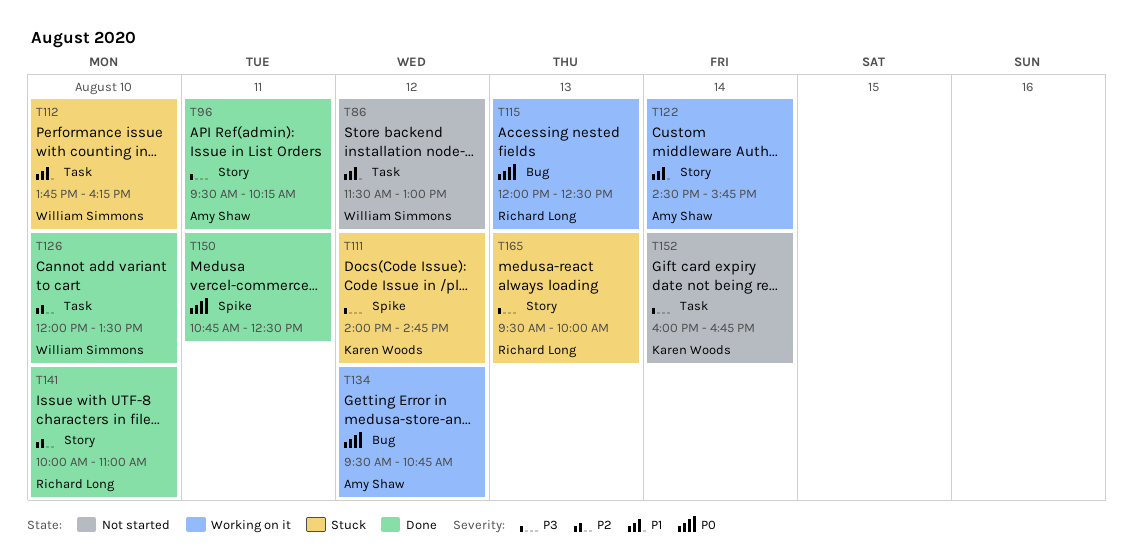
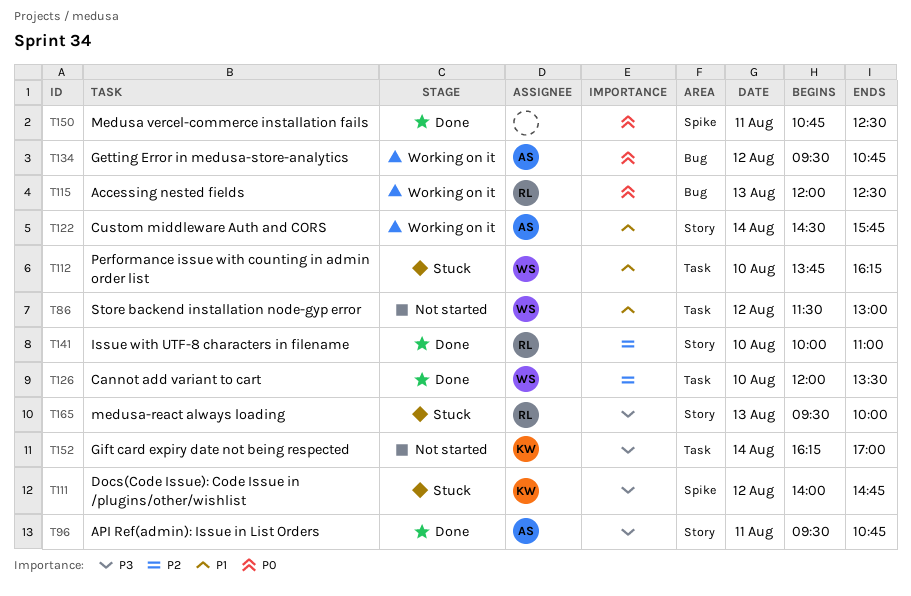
T96, ends: 10:15 -> 10:45
T152, begins: 16:00 -> 16:15
T152, ends: 16:45 -> 17:00

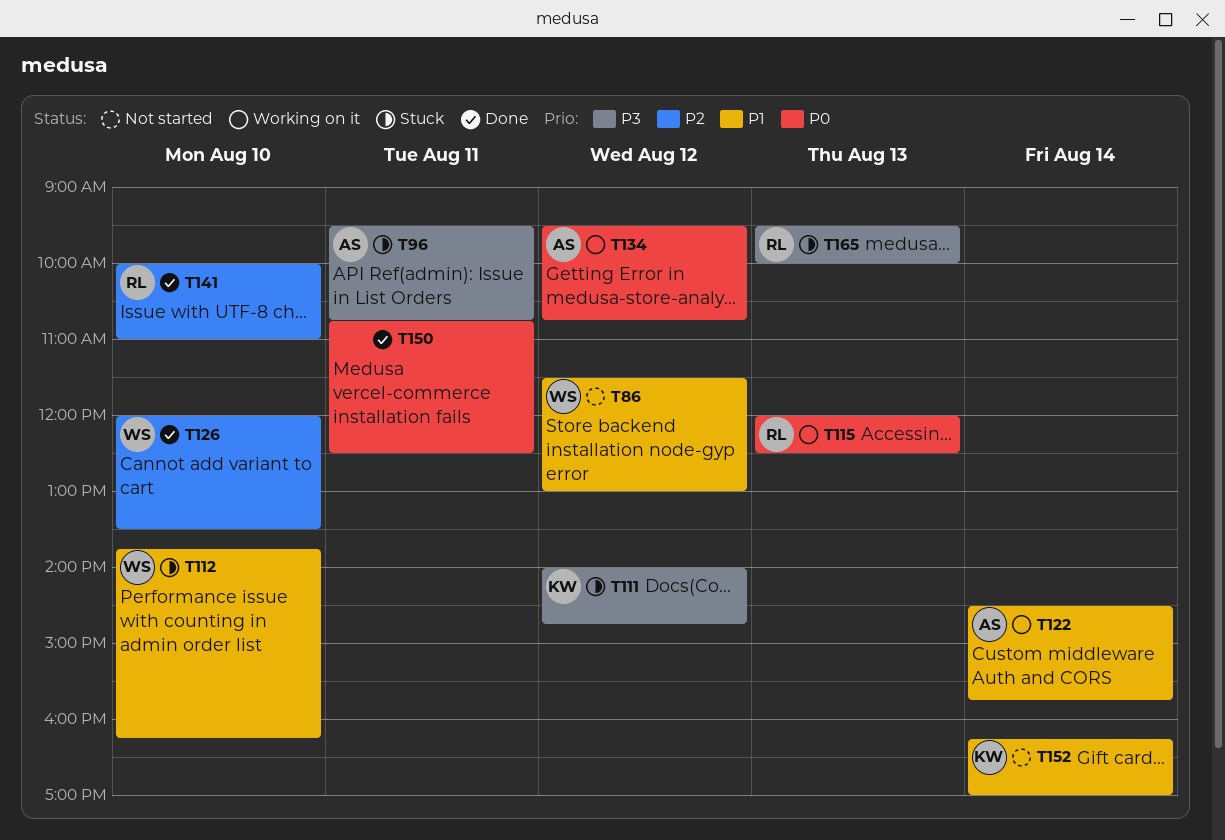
T96, status: Done -> Stuck
T152, priority: P3 -> P1

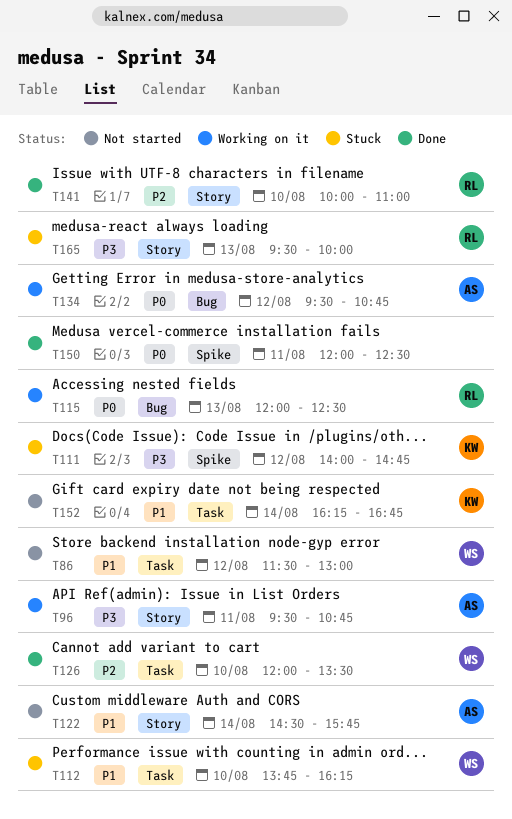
T96, status: Stuck -> Working on it
T122, status: Working on it -> Not started
T150, begins: 10:45 -> 12:00
T152, ends: 17:00 -> 16:45

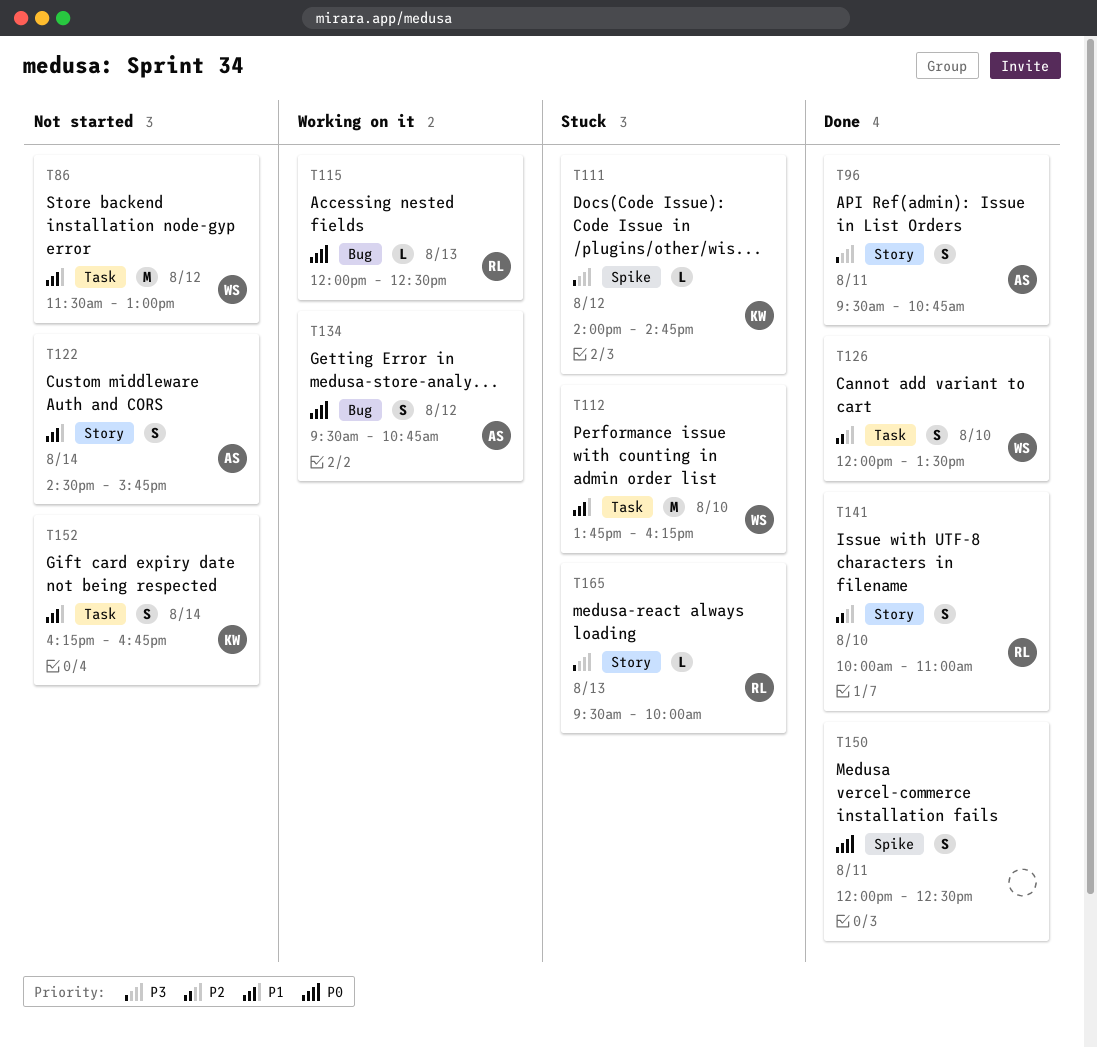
T96, status: Working on it -> Done

